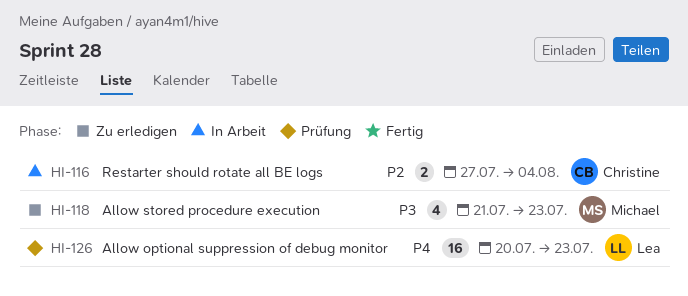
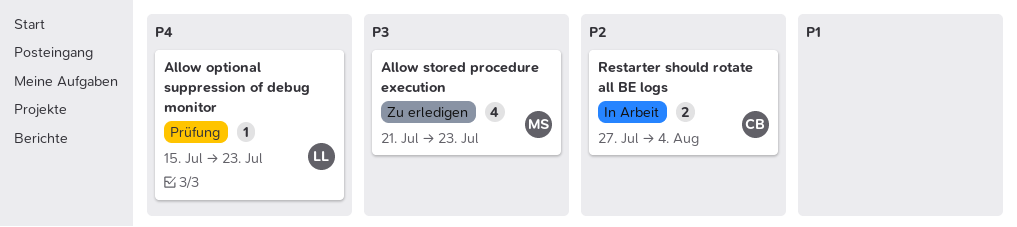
Allow optional suppression of debug monitor, estimate: 16 -> 1
Allow optional suppression of debug monitor, start: Jul 20 -> Jul 15

